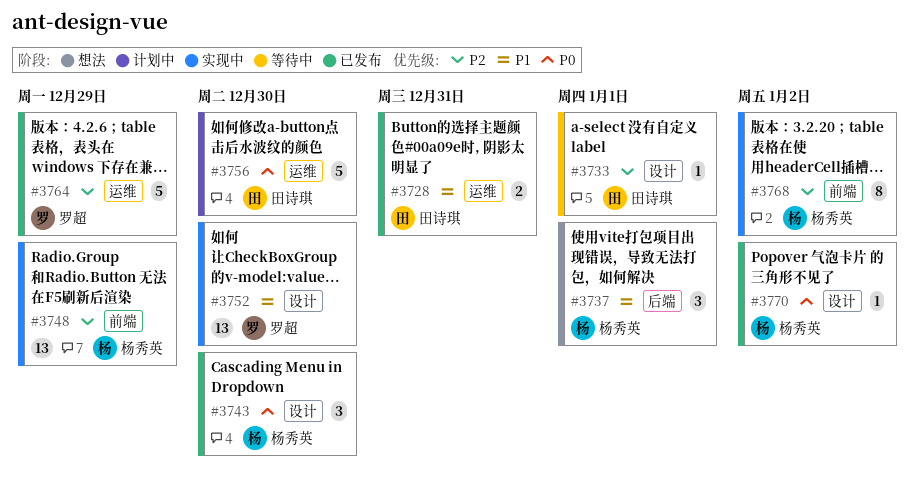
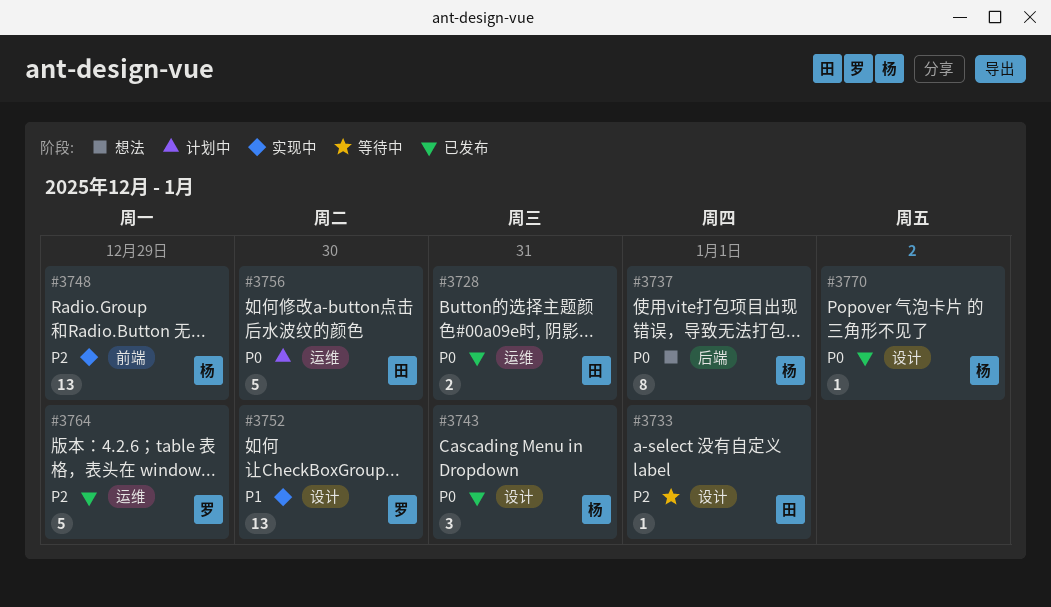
#3728, priority: P1 -> P0
#3737, priority: P1 -> P0
#3737, estimate: 3 -> 8
#3743, due: Dec 30 -> Dec 31
#3768: present -> none

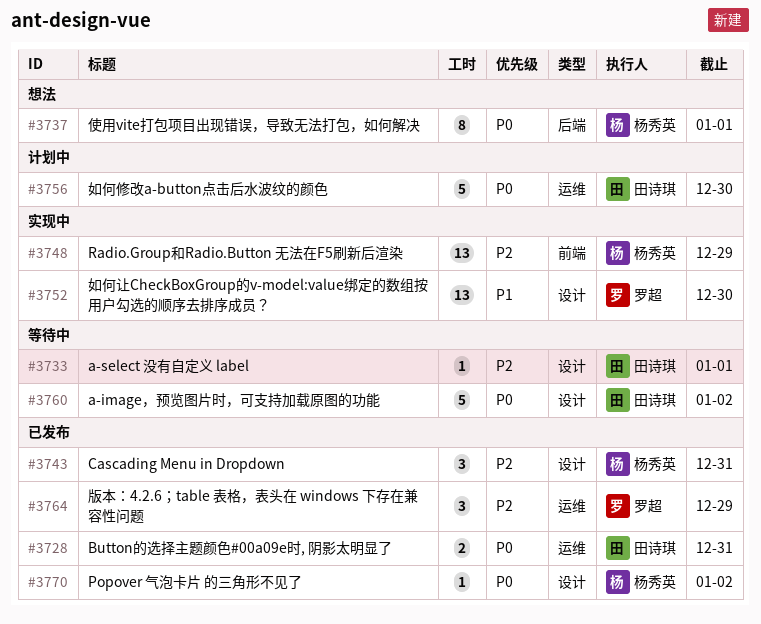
#3743, priority: P0 -> P2
#3760: none -> present
#3764, estimate: 5 -> 3

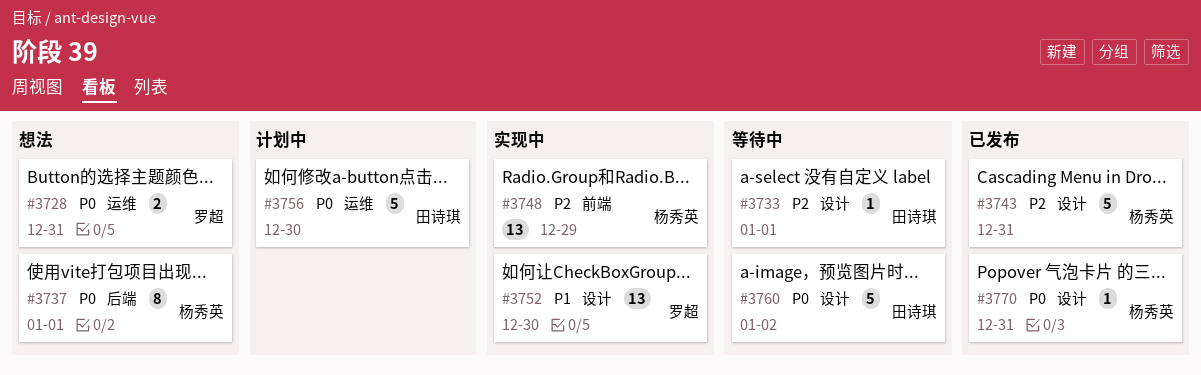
#3728, status: 已发布 -> 想法
#3728, owner: 田诗琪 -> 罗超
#3743, estimate: 3 -> 5
#3764: present -> none
#3770, due: Jan 2 -> Dec 31

